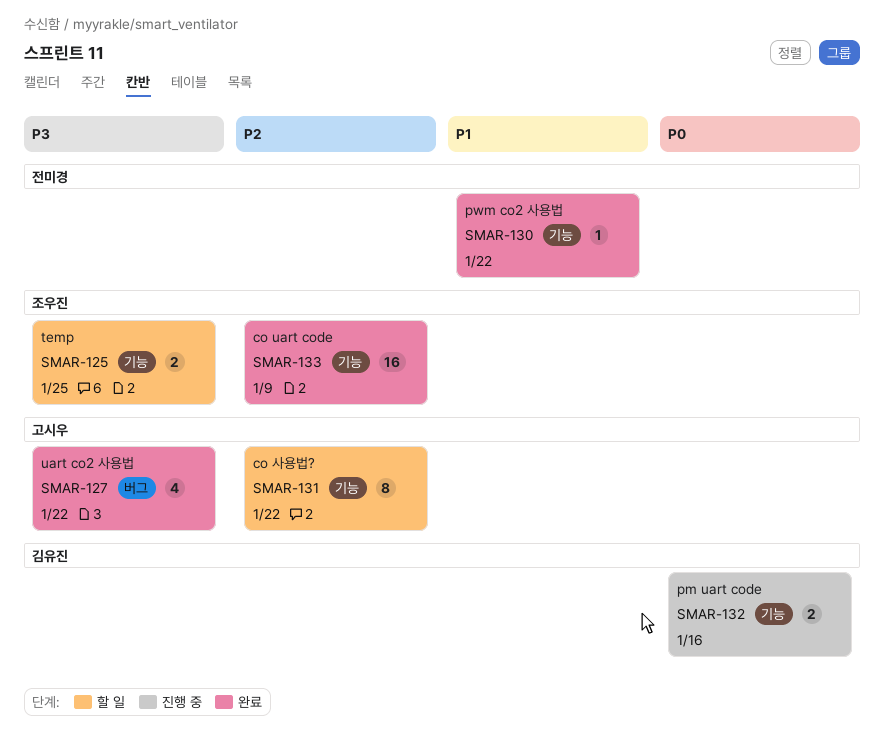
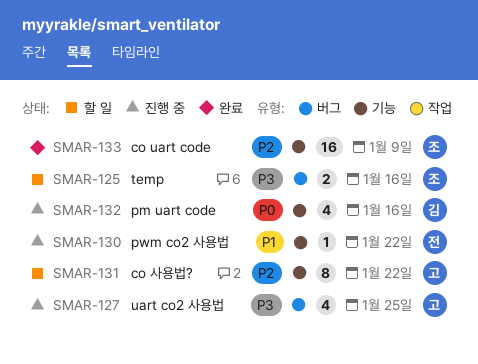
SMAR-125, label: 기능 -> 버그
SMAR-125, due: Jan 25 -> Jan 16
SMAR-127, status: 완료 -> 진행 중
SMAR-127, due: Jan 22 -> Jan 25
SMAR-130, status: 완료 -> 진행 중
SMAR-132, estimate: 2 -> 4

